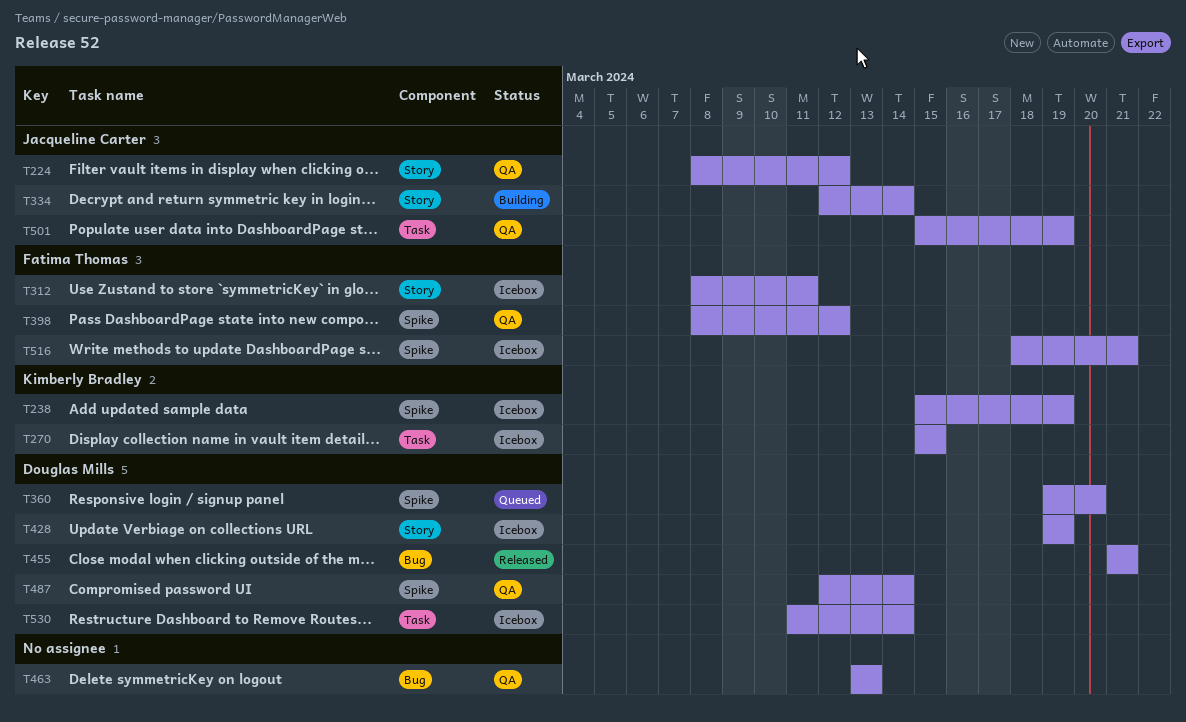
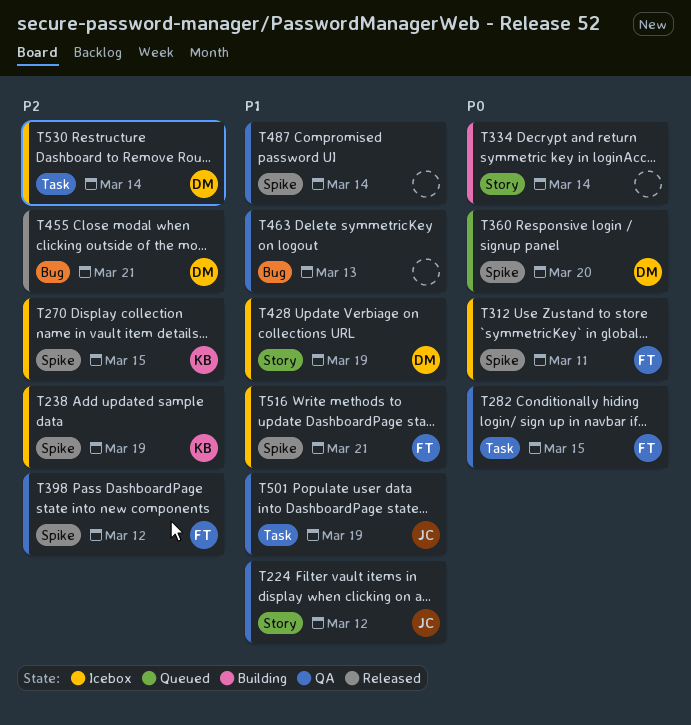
T270, label: Task -> Spike
T282: none -> present
T312, label: Story -> Spike
T334, owner: Jacqueline Carter -> none
T487, owner: Douglas Mills -> none

